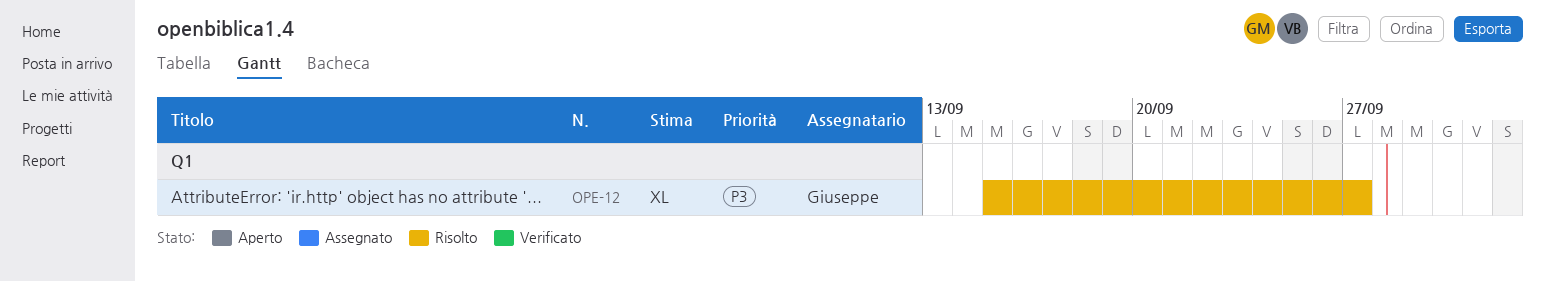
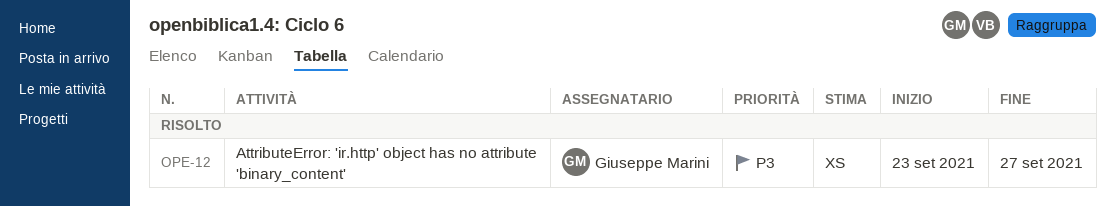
OPE-12, estimate: XL -> XS
OPE-12, start: Sep 15 -> Sep 23

